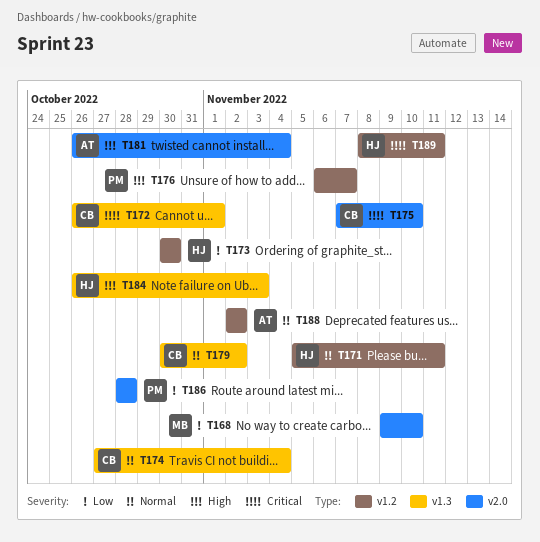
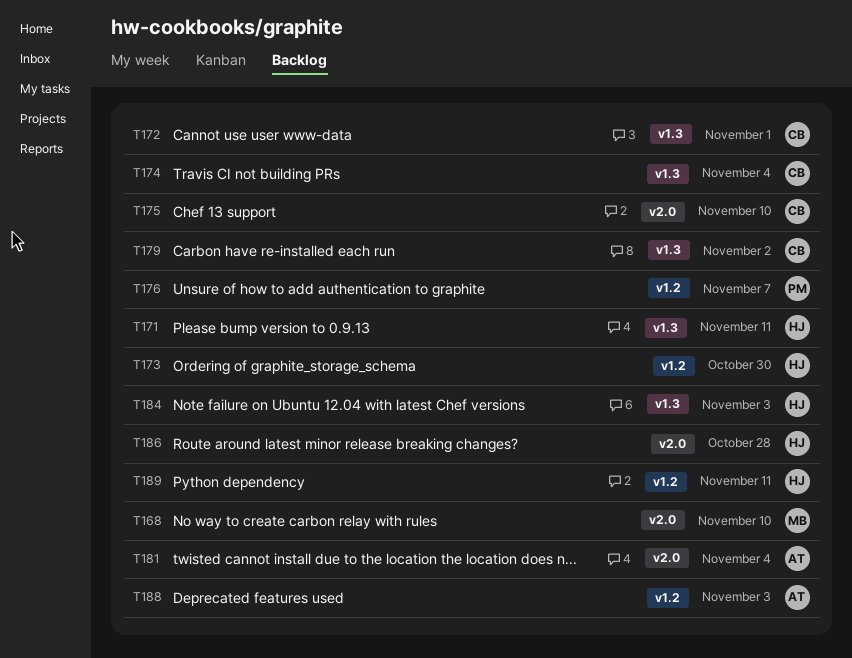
T171, label: v1.2 -> v1.3
T186, owner: PM -> HJ
T188, due: Nov 2 -> Nov 3

